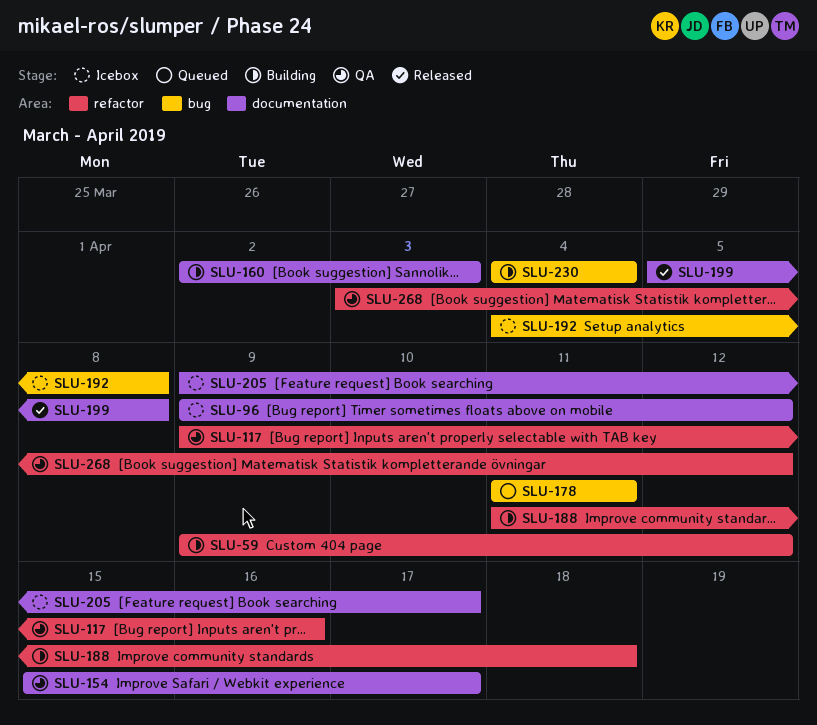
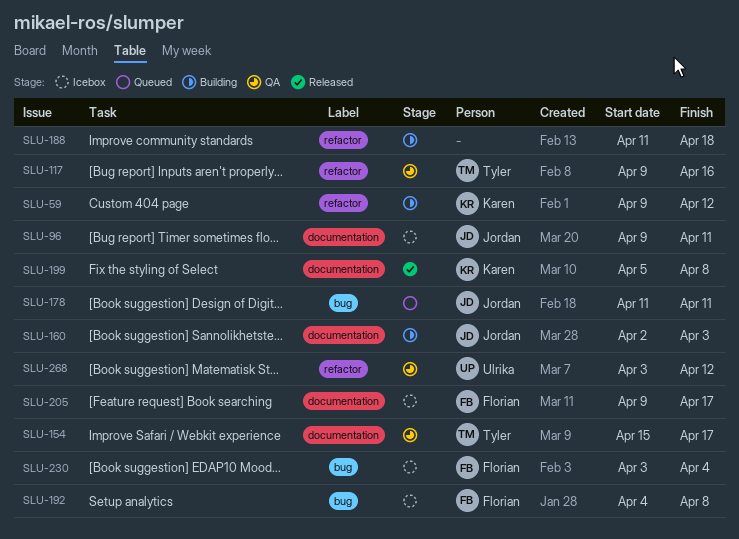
SLU-96, due: Apr 12 -> Apr 11
SLU-230, status: Building -> Icebox
SLU-230, start: Apr 4 -> Apr 3

